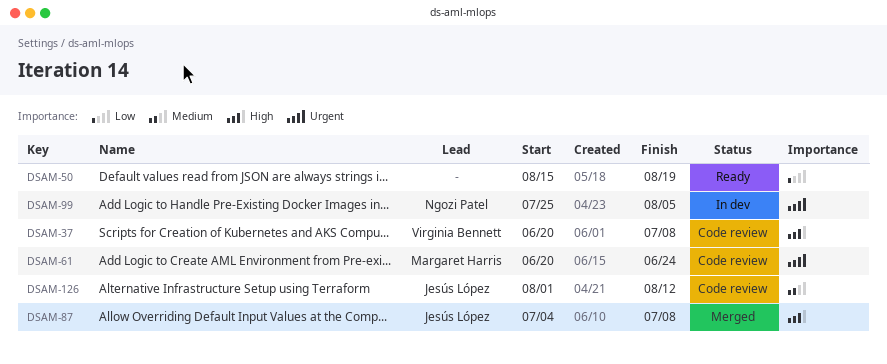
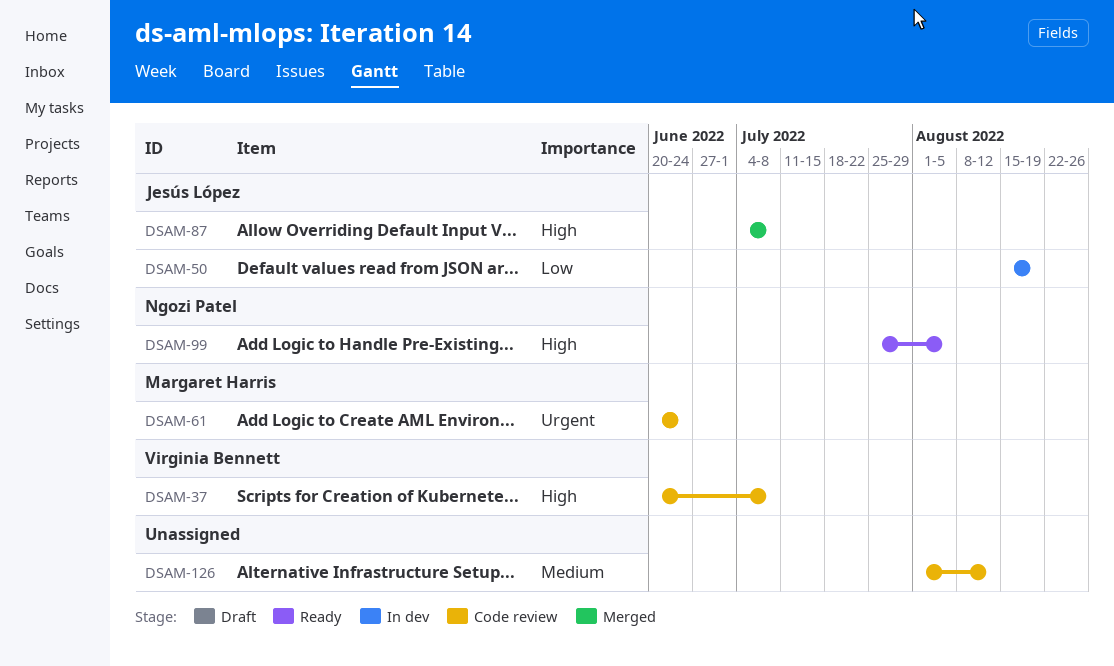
DSAM-50, status: Ready -> In dev
DSAM-50, owner: none -> Jesús López
DSAM-99, status: In dev -> Ready
DSAM-99, priority: Urgent -> High
DSAM-126, owner: Jesús López -> none

